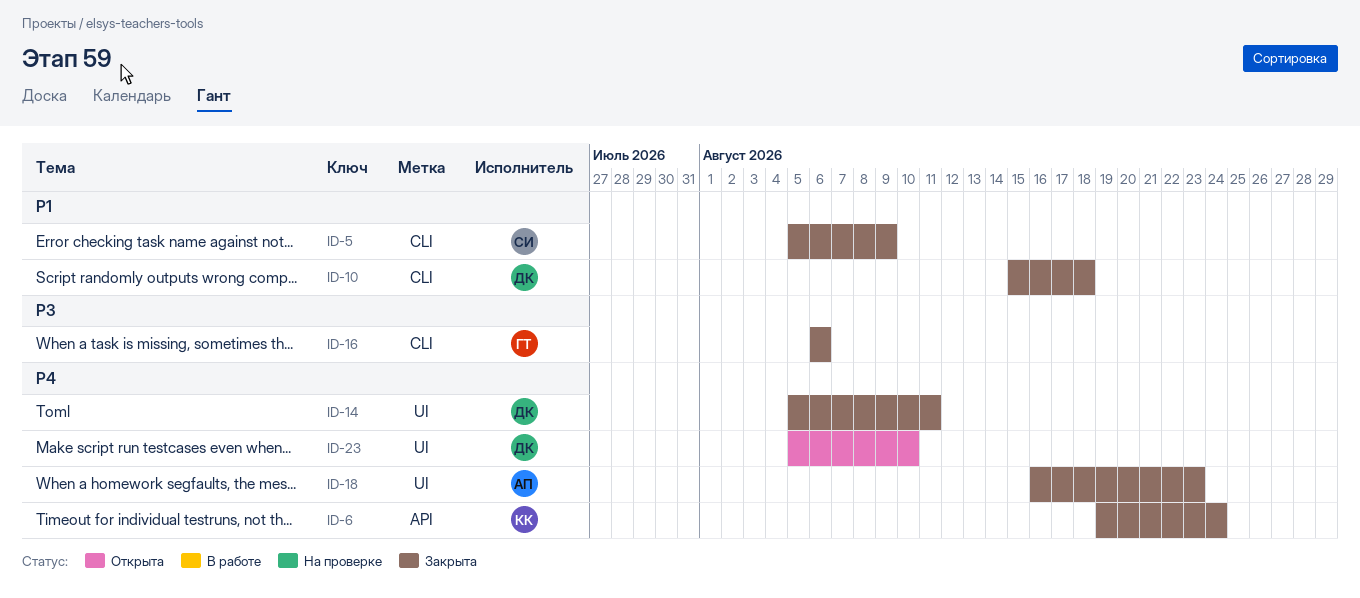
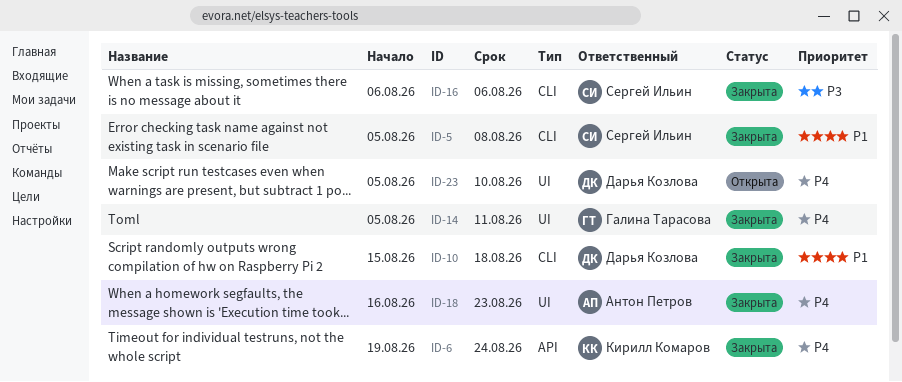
ID-5, due: Aug 9 -> Aug 8
ID-14, owner: Дарья Козлова -> Галина Тарасова
ID-16, owner: Галина Тарасова -> Сергей Ильин

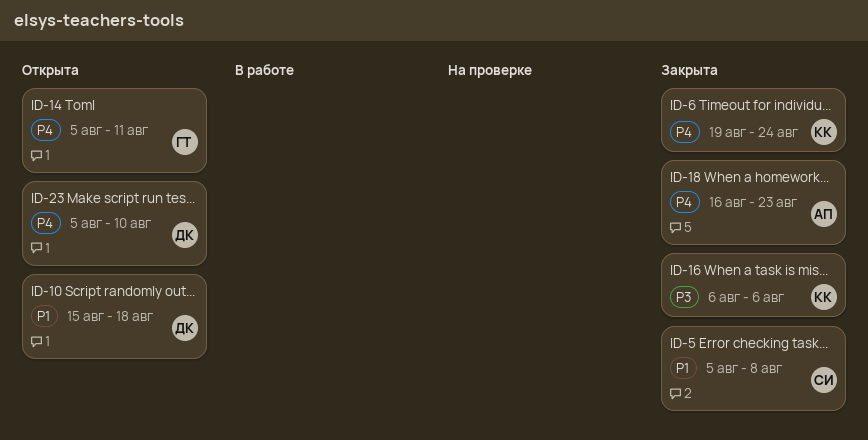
ID-10, status: Закрыта -> Открыта
ID-14, status: Закрыта -> Открыта
ID-16, owner: Сергей Ильин -> Кирилл Комаров

